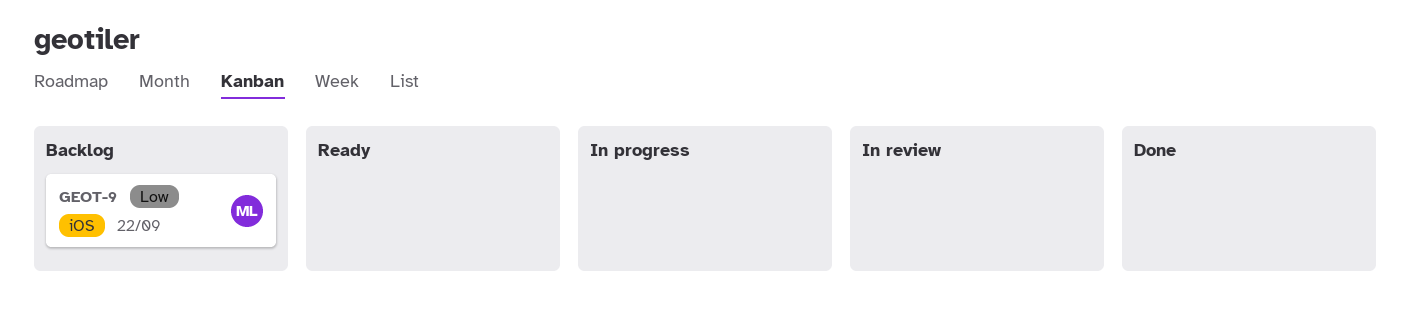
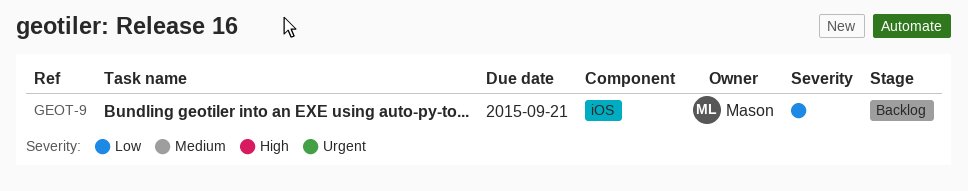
GEOT-9, due: Sep 22 -> Sep 21

